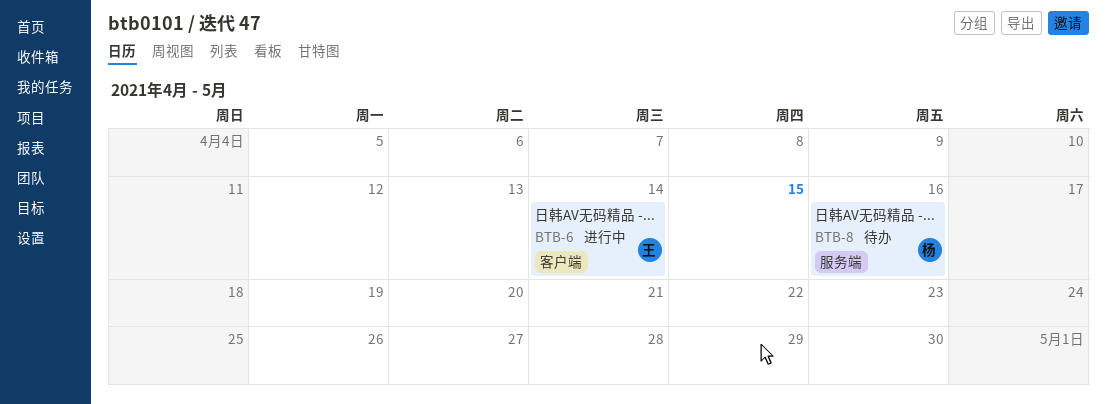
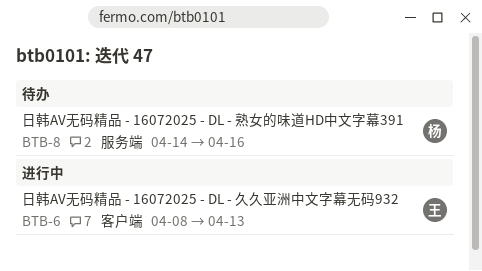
BTB-6, due: Apr 14 -> Apr 13

